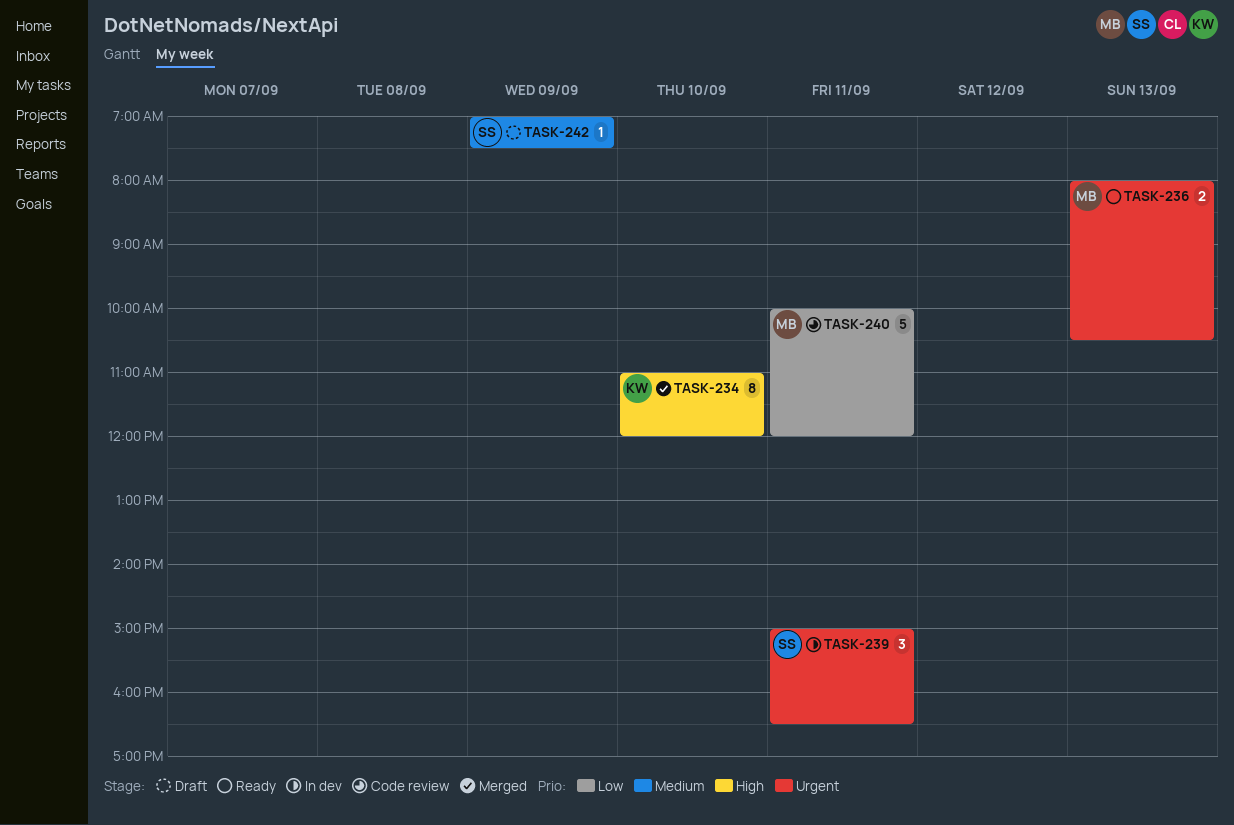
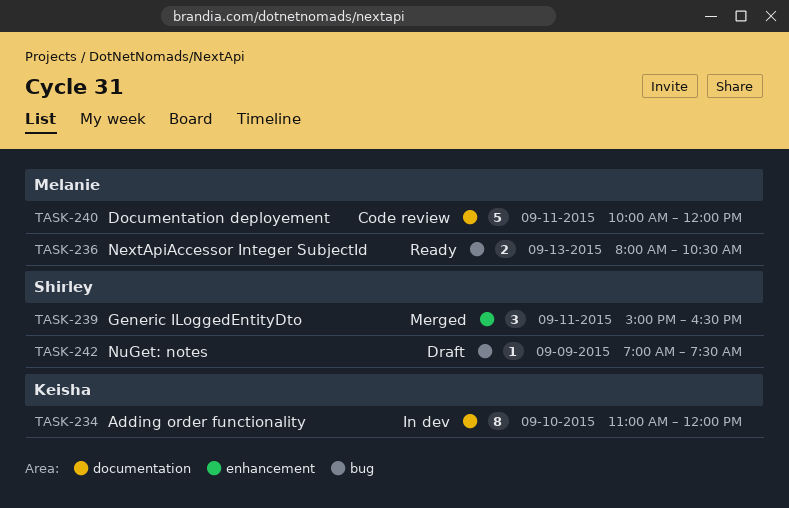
TASK-234, status: Merged -> In dev
TASK-239, status: In dev -> Merged

